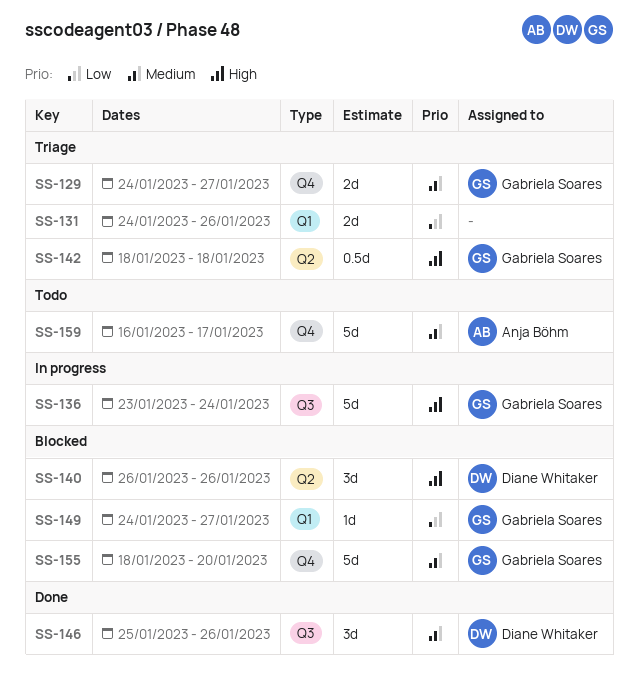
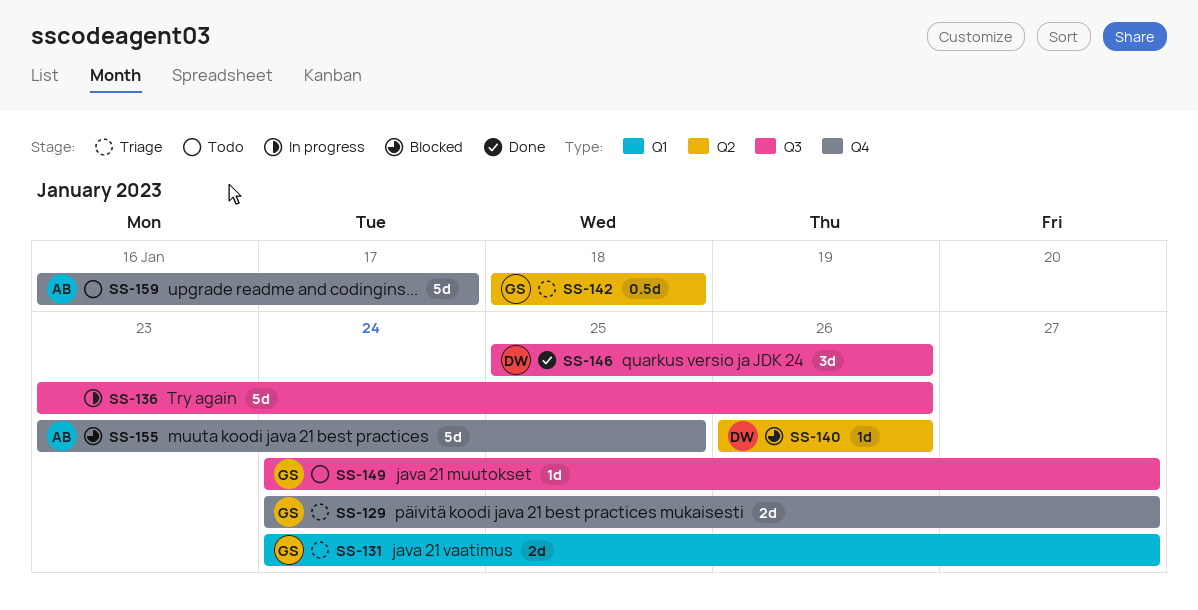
SS-131, owner: none -> Gabriela Soares
SS-131, due: Jan 26 -> Jan 27
SS-136, owner: Gabriela Soares -> none
SS-136, due: Jan 24 -> Jan 26
SS-140, estimate: 3d -> 1d
SS-149, status: Blocked -> Todo
SS-149, label: Q1 -> Q3
SS-155, owner: Gabriela Soares -> Anja Böhm
SS-155, start: Jan 18 -> Jan 23
SS-155, due: Jan 20 -> Jan 25

